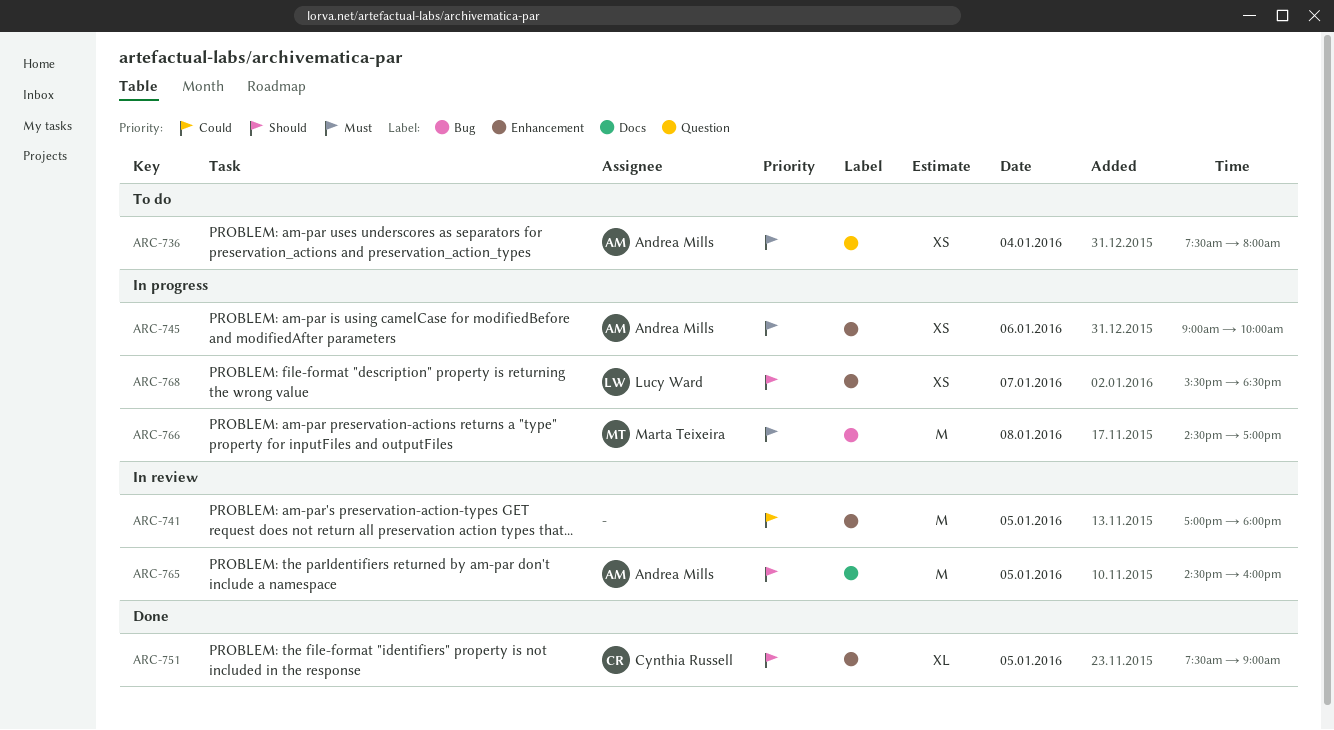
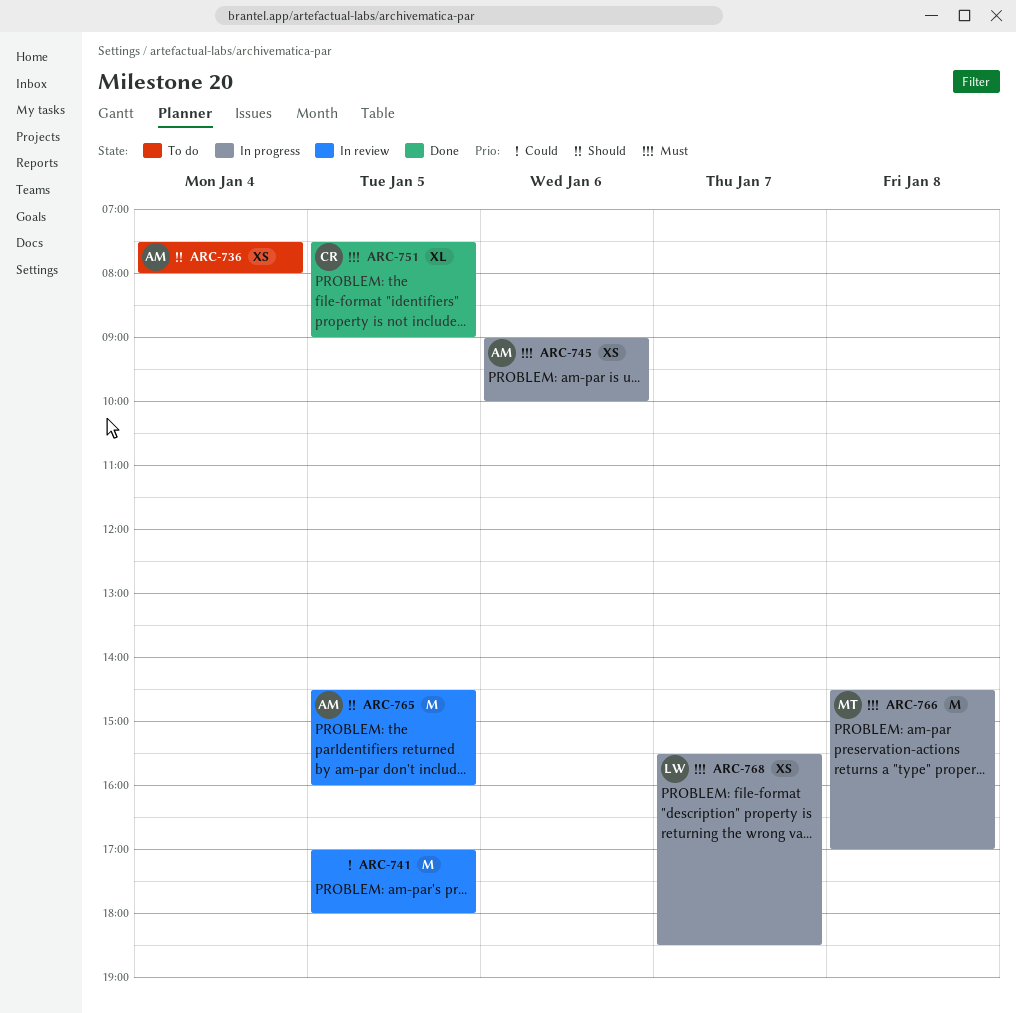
ARC-736, priority: Must -> Should
ARC-751, priority: Should -> Must
ARC-768, priority: Should -> Must

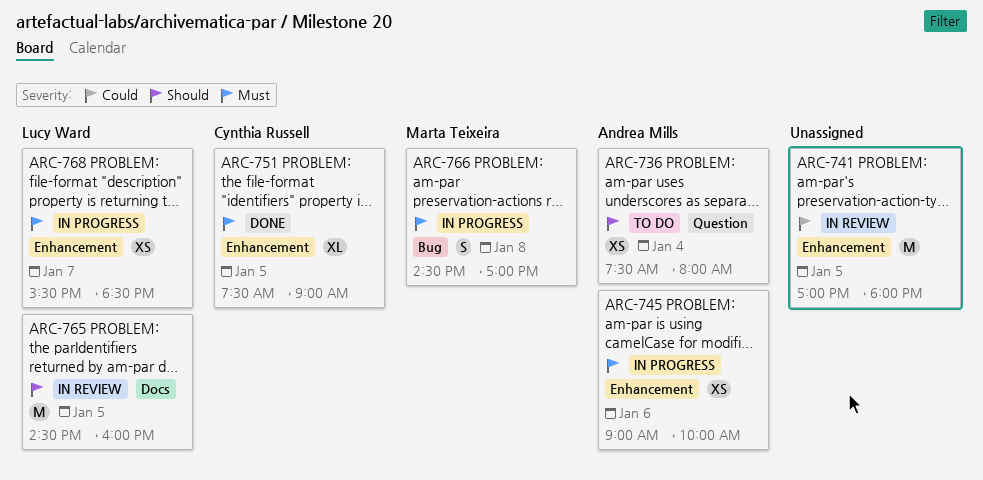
ARC-765, owner: Andrea Mills -> Lucy Ward
ARC-766, estimate: M -> S

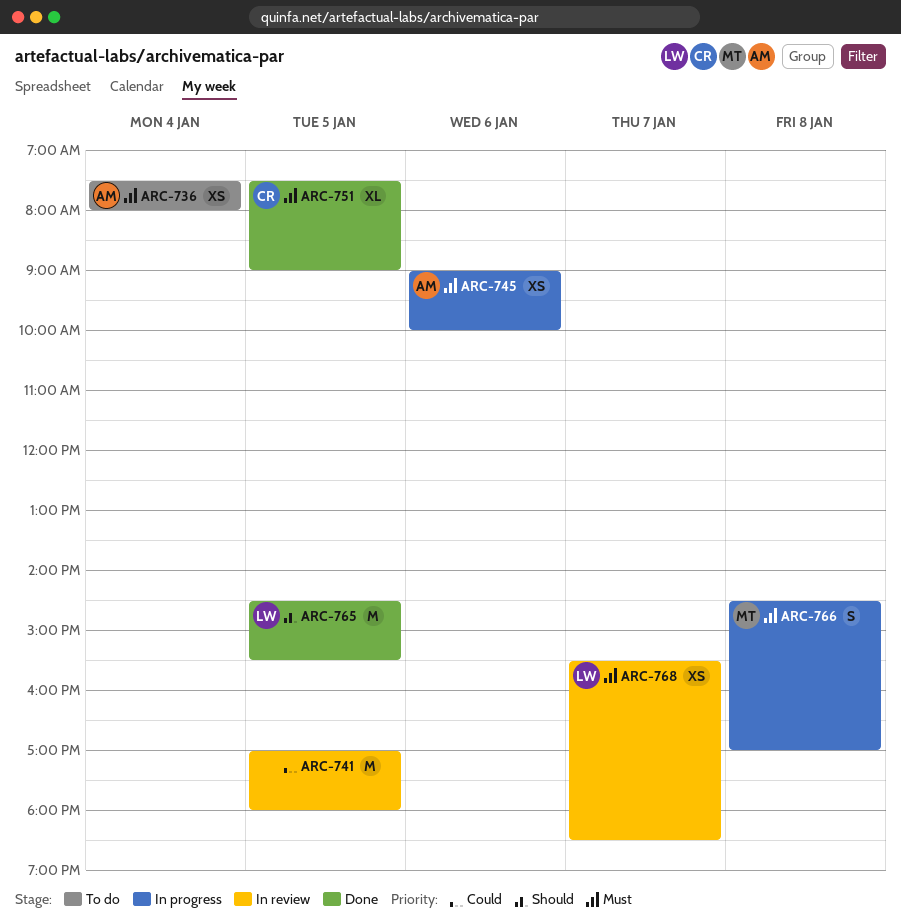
ARC-736, priority: Should -> Must
ARC-765, status: In review -> Done
ARC-765, ends: 16:00 -> 15:30
ARC-768, status: In progress -> In review

